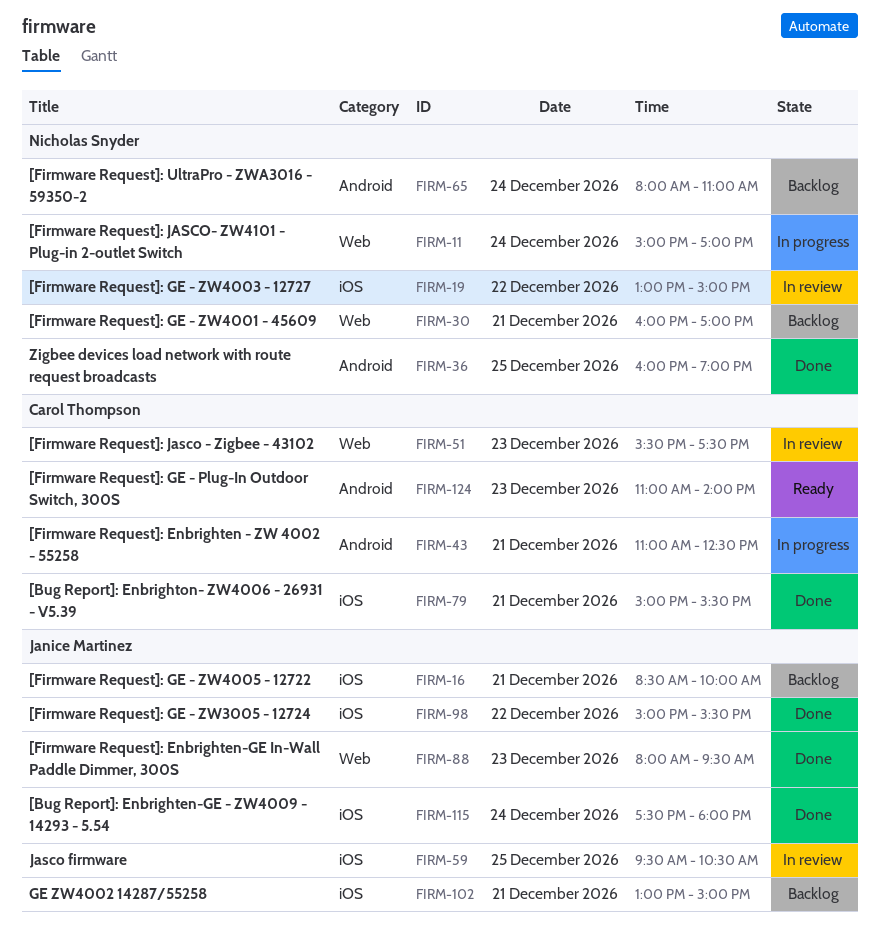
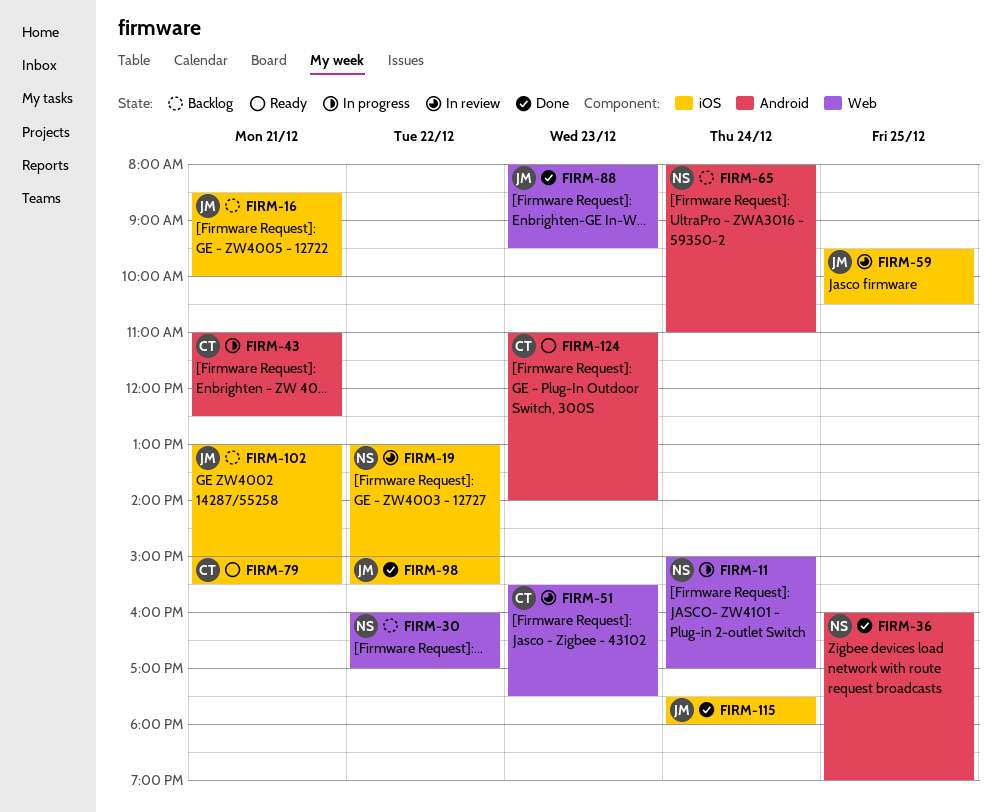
FIRM-30, day: Dec 21 -> Dec 22
FIRM-79, status: Done -> Ready

